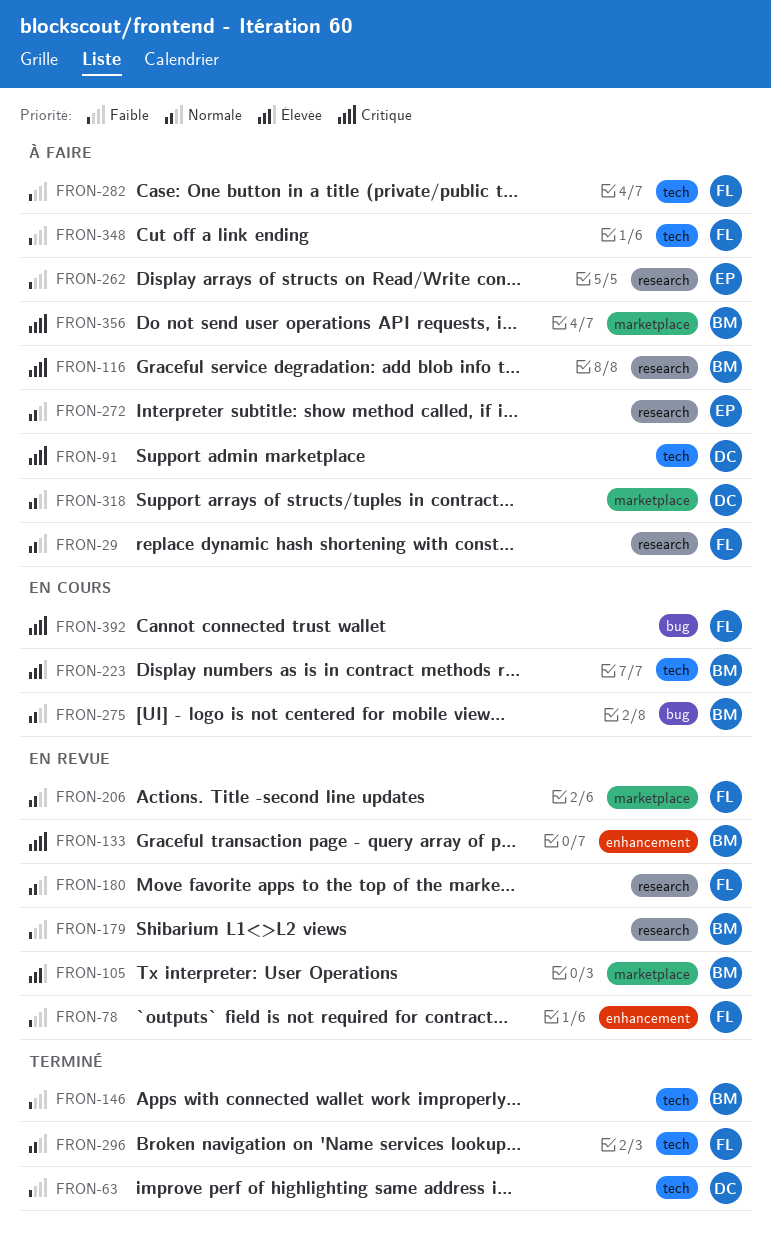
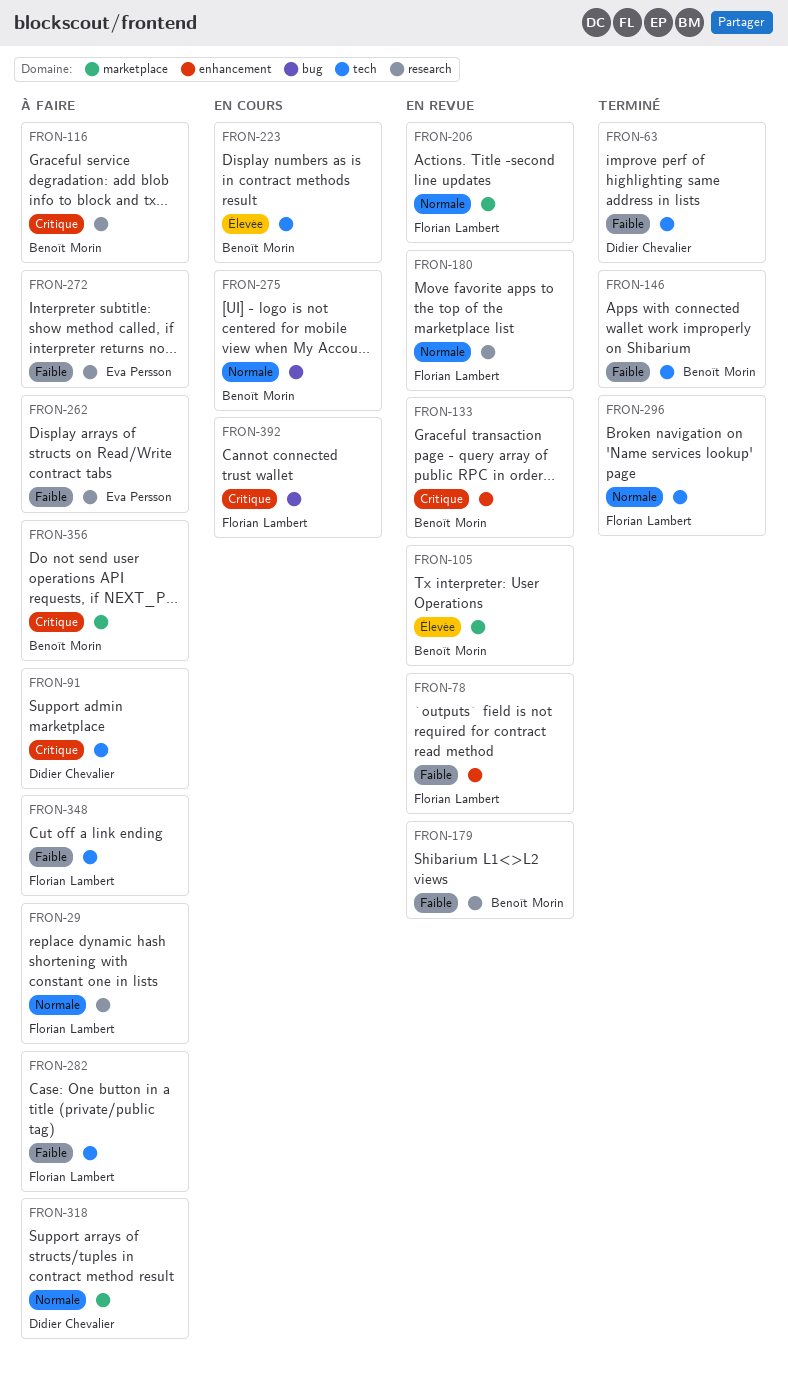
FRON-272, priority: Normale -> Faible

